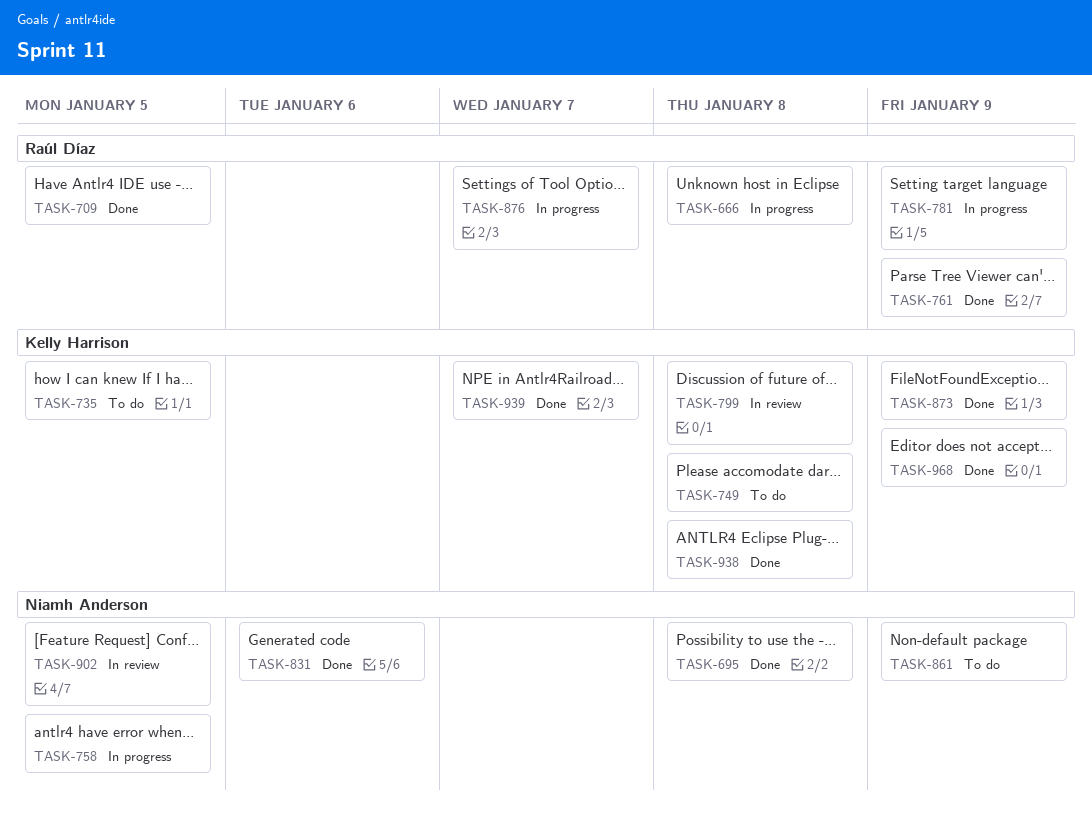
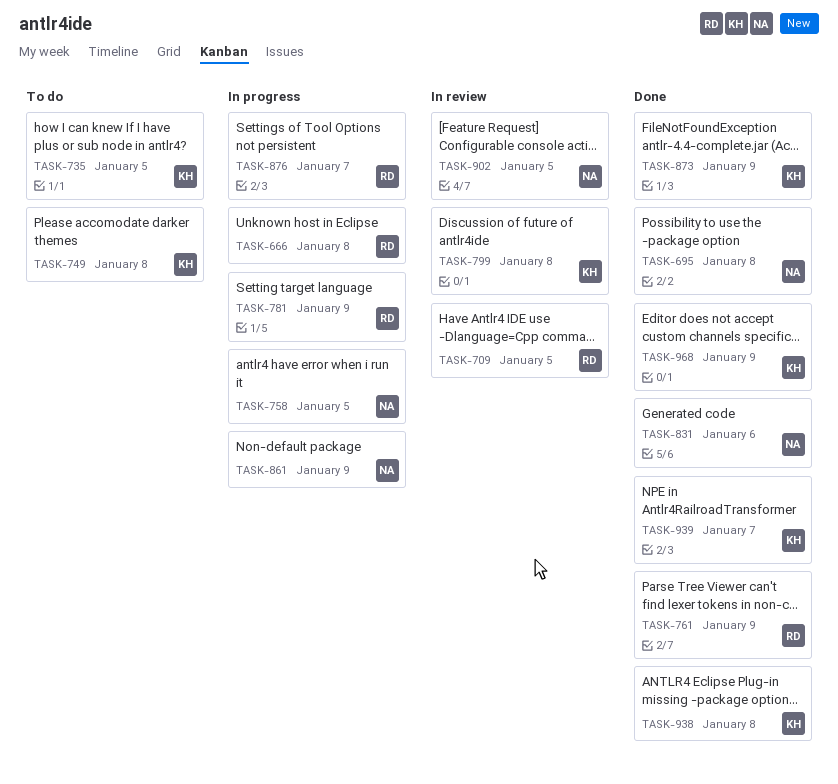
TASK-709, status: Done -> In review
TASK-861, status: To do -> In progress

